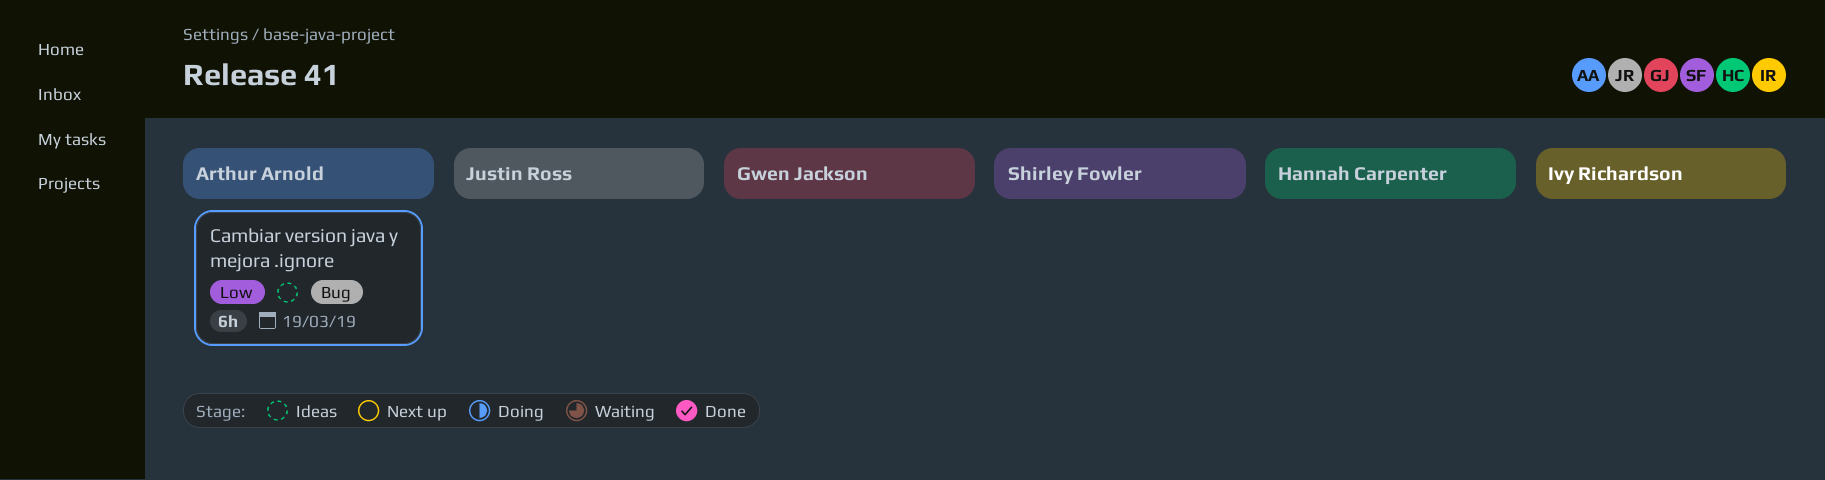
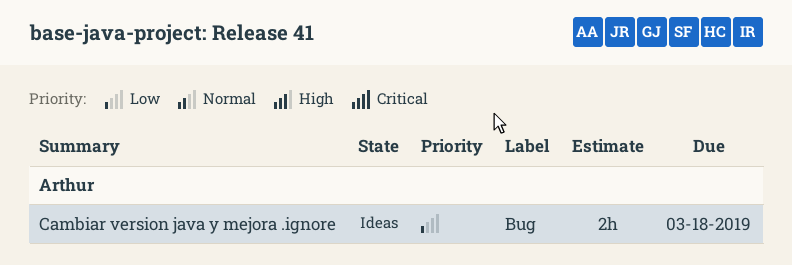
Cambiar version java y mejora .ignore, estimate: 6h -> 2h
Cambiar version java y mejora .ignore, due: Mar 19 -> Mar 18

